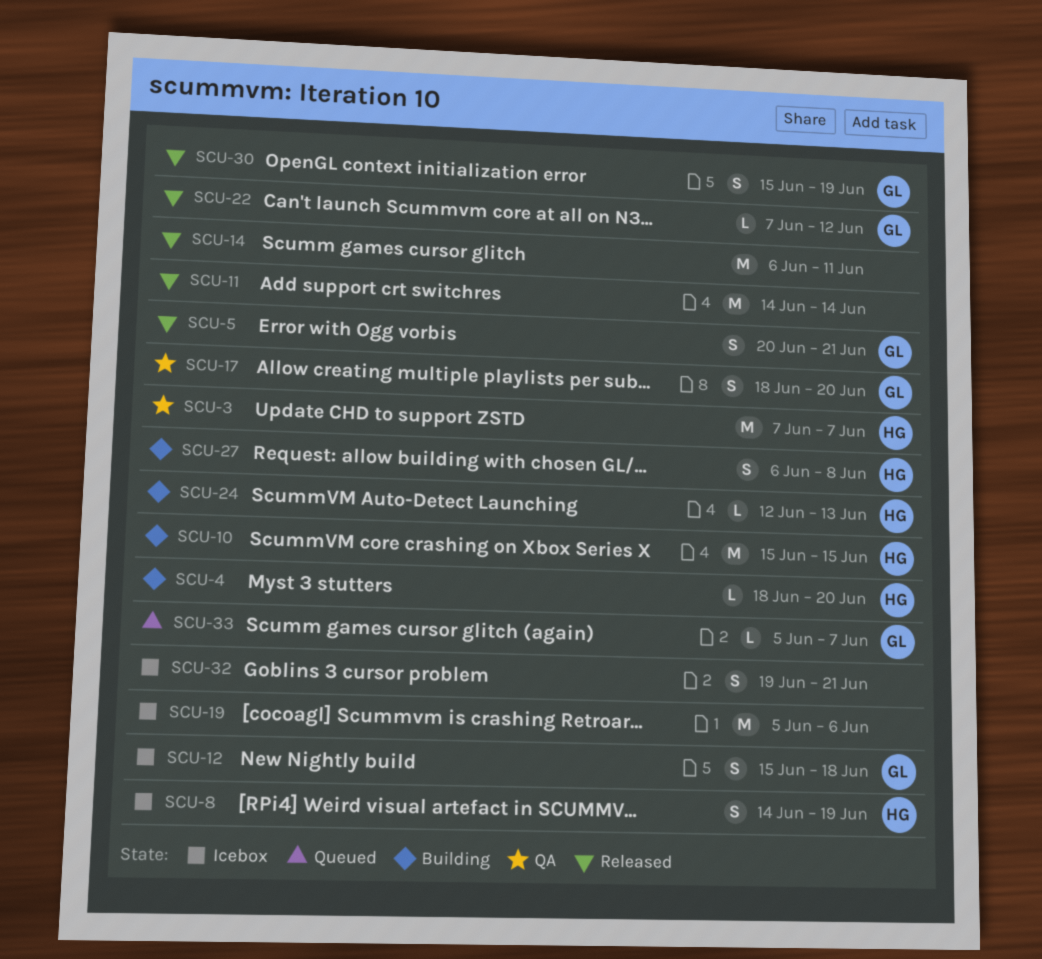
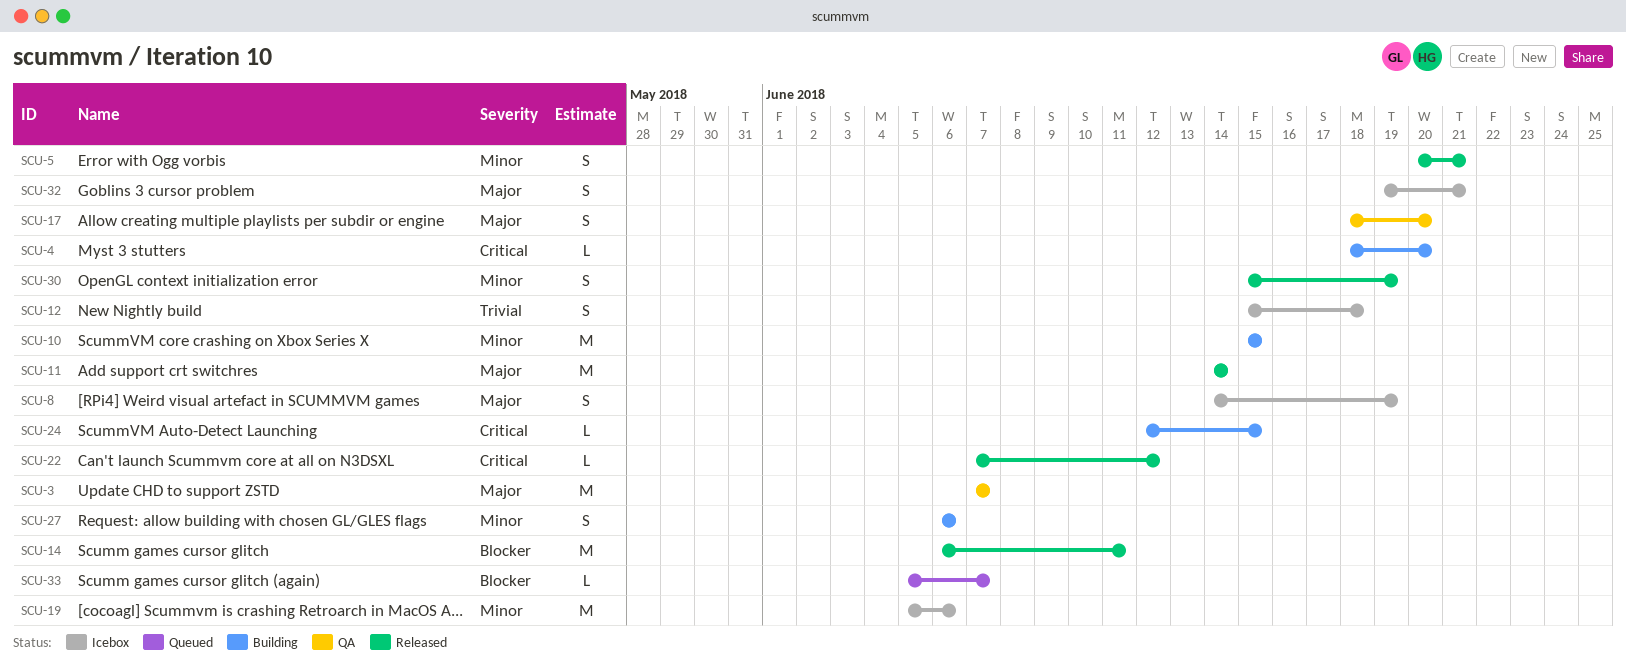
SCU-24, due: Jun 13 -> Jun 15
SCU-27, due: Jun 8 -> Jun 6

